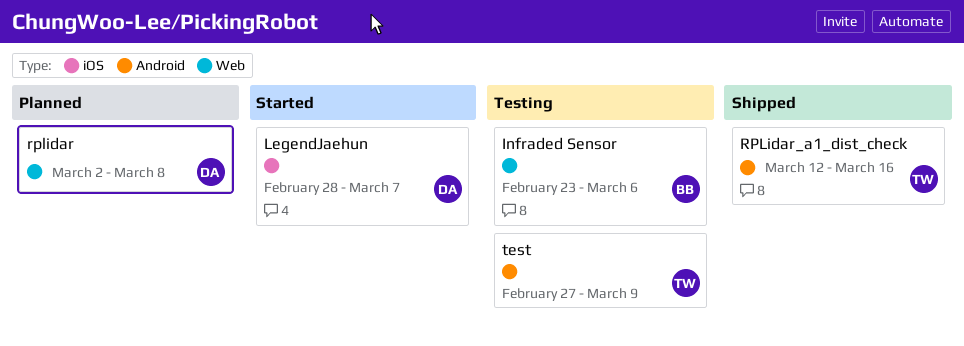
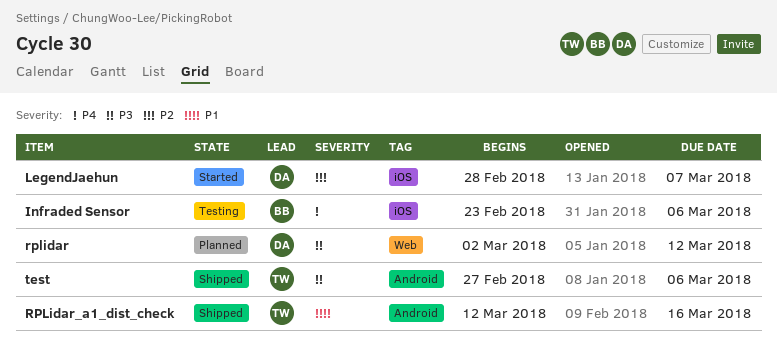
Infraded Sensor, label: Web -> iOS
rplidar, due: Mar 8 -> Mar 12
test, status: Testing -> Shipped
test, due: Mar 9 -> Mar 6

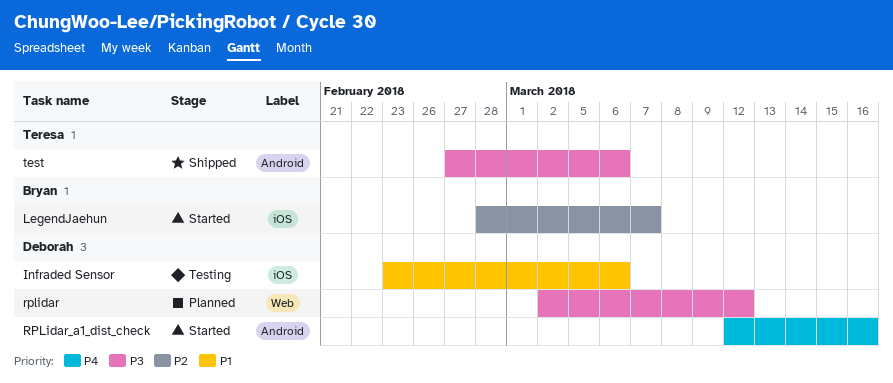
Infraded Sensor, owner: Bryan -> Deborah
Infraded Sensor, priority: P4 -> P1
LegendJaehun, owner: Deborah -> Bryan
RPLidar_a1_dist_check, status: Shipped -> Started
RPLidar_a1_dist_check, owner: Teresa -> Deborah
RPLidar_a1_dist_check, priority: P1 -> P4

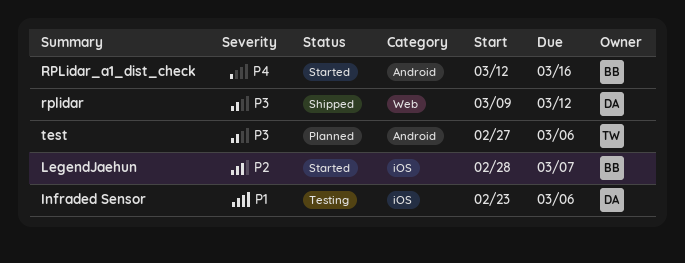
rplidar, status: Planned -> Shipped
rplidar, start: Mar 2 -> Mar 9
RPLidar_a1_dist_check, owner: Deborah -> Bryan
test, status: Shipped -> Planned

